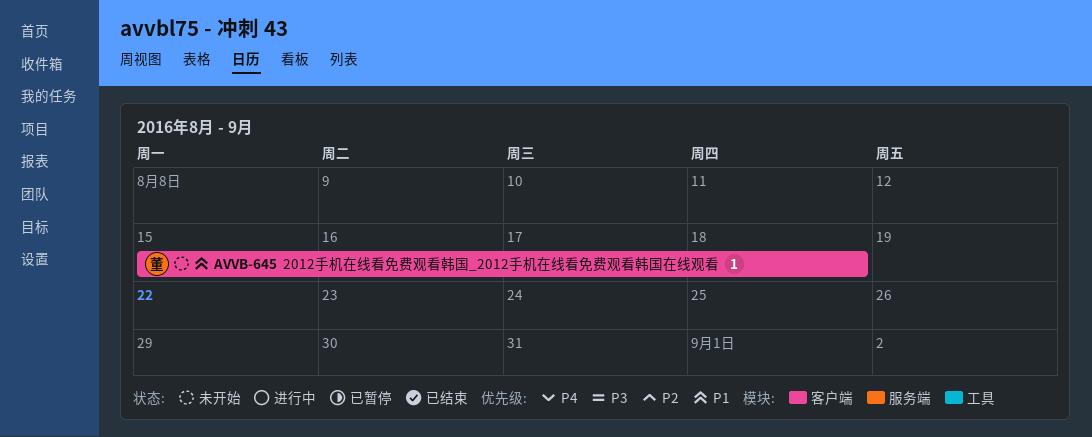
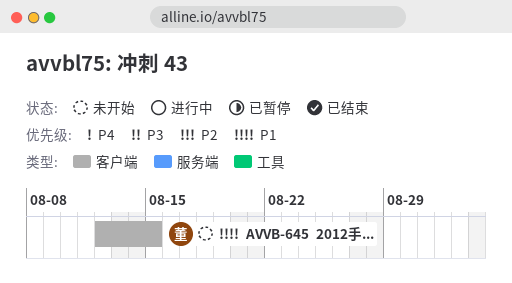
AVVB-645, start: Aug 15 -> Aug 12
AVVB-645, due: Aug 18 -> Aug 15

